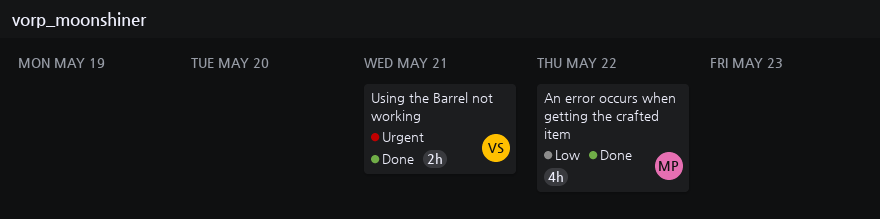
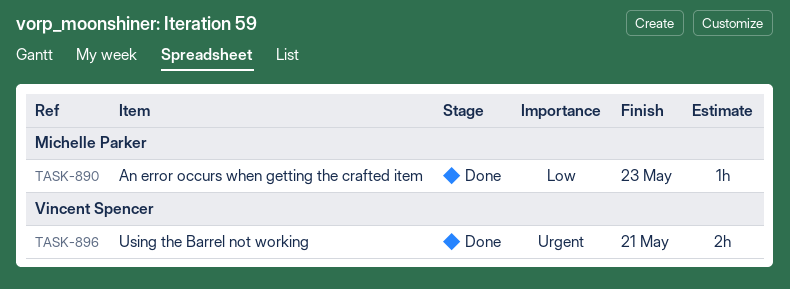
An error occurs when getting the crafted item, estimate: 4h -> 1h
An error occurs when getting the crafted item, due: May 22 -> May 23

